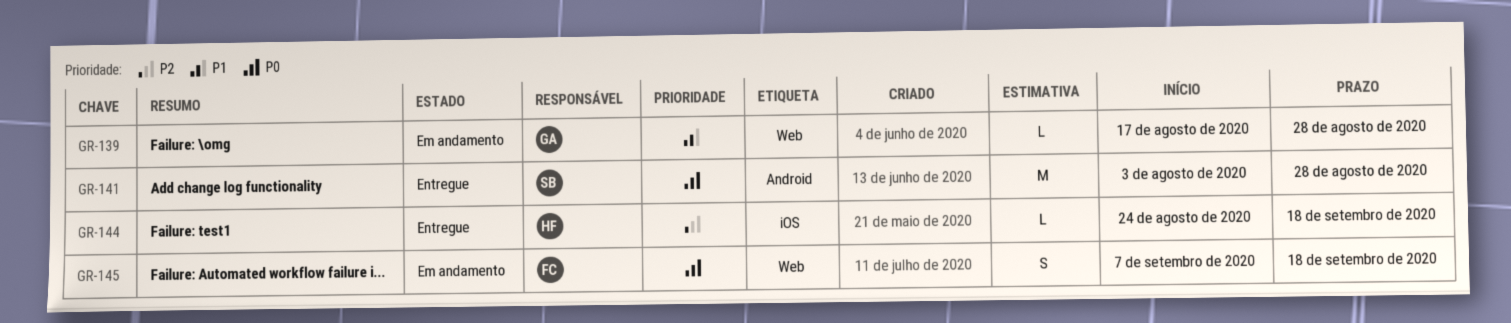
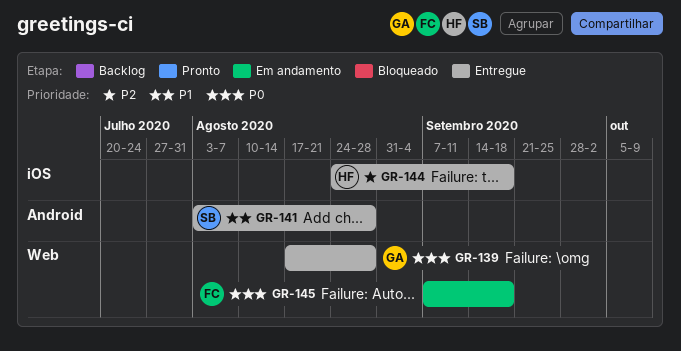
GR-139, status: Em andamento -> Entregue
GR-139, priority: P1 -> P0
GR-141, priority: P0 -> P1

